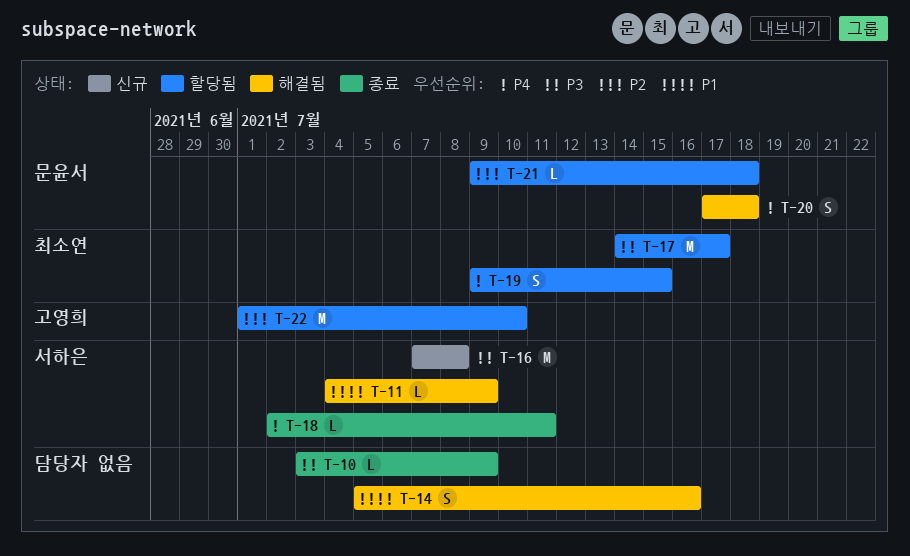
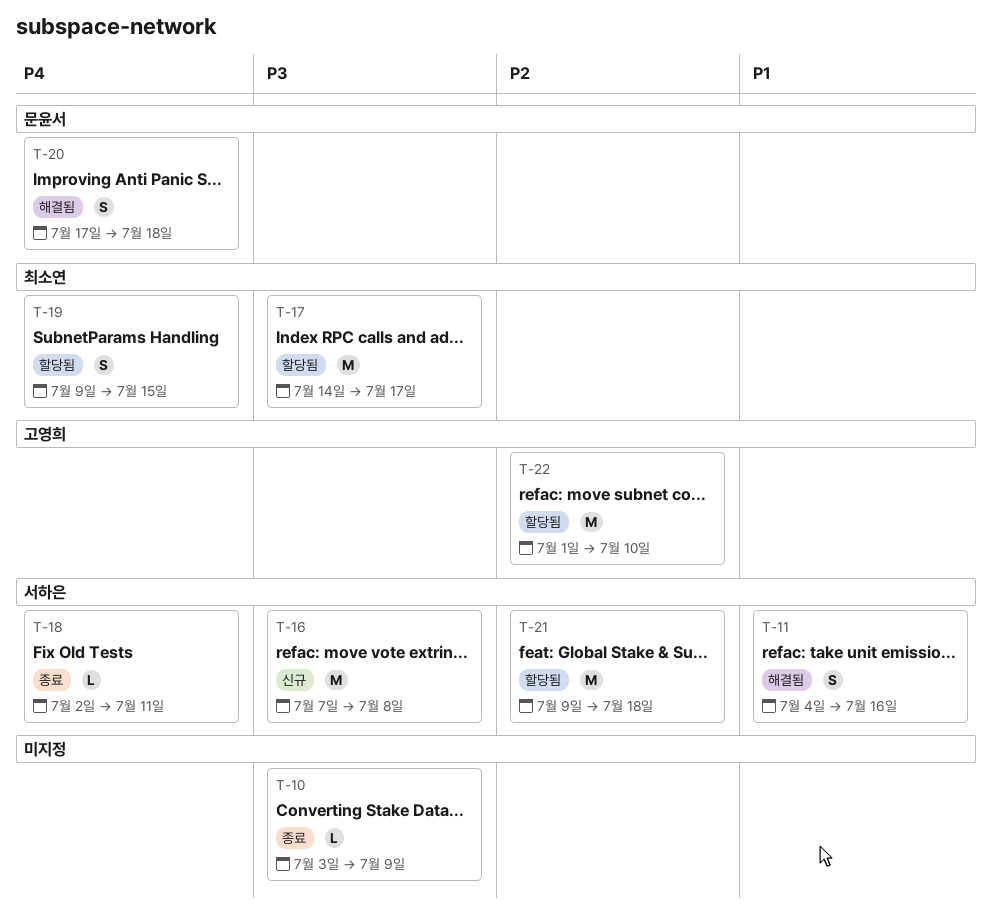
T-11, estimate: L -> S
T-11, due: Jul 9 -> Jul 16
T-14: present -> none
T-21, owner: 문윤서 -> 서하은
T-21, estimate: L -> M

